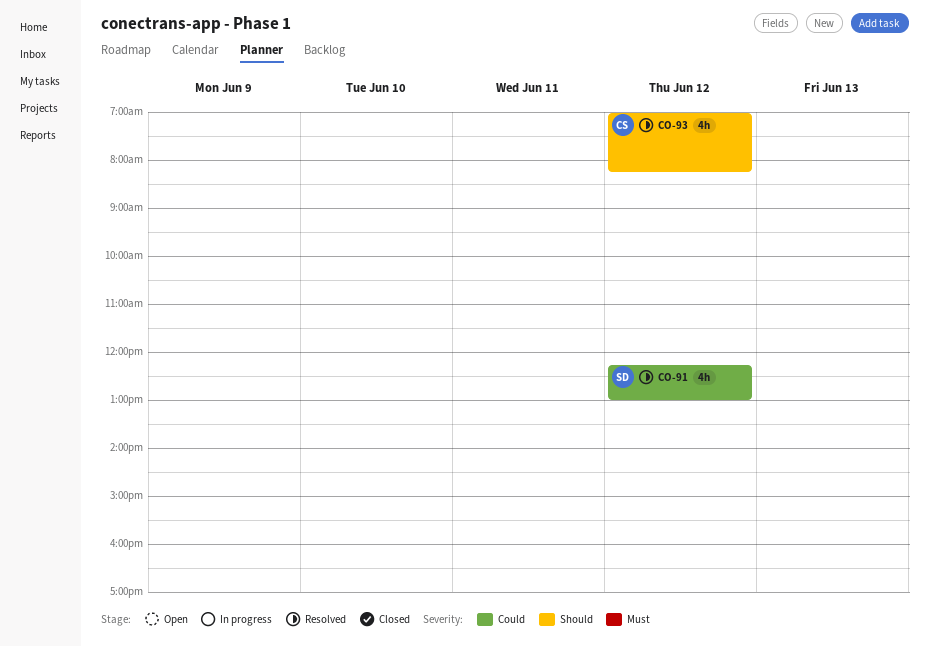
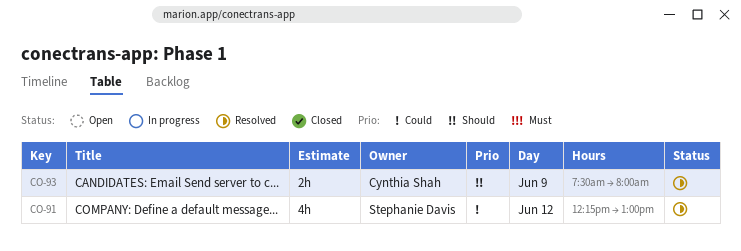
CO-93, estimate: 4h -> 2h
CO-93, day: Jun 12 -> Jun 9
CO-93, begins: 07:00 -> 07:30
CO-93, ends: 08:15 -> 08:00

